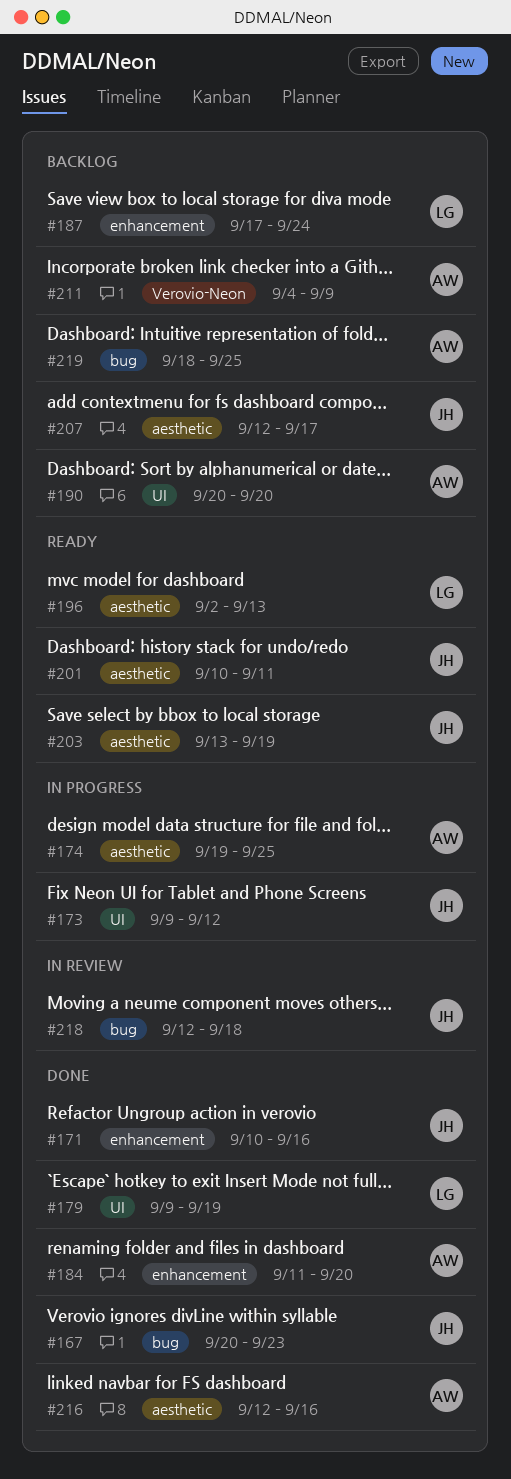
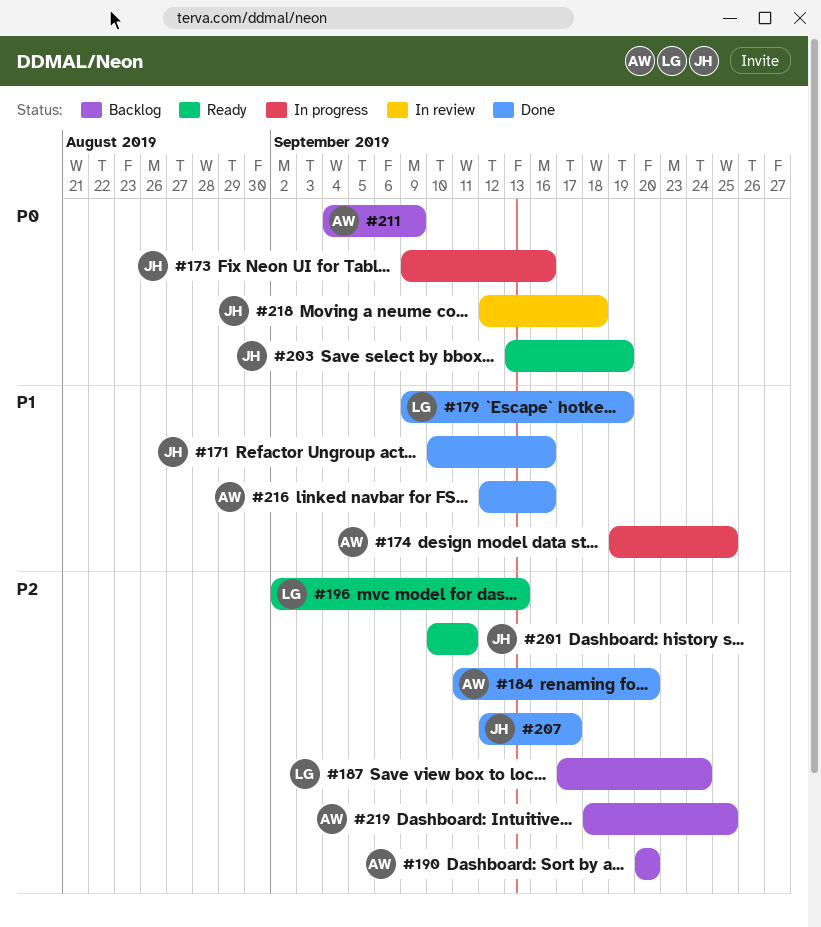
#167: present -> none
#173, due: Sep 12 -> Sep 16
#207, status: Backlog -> Done

